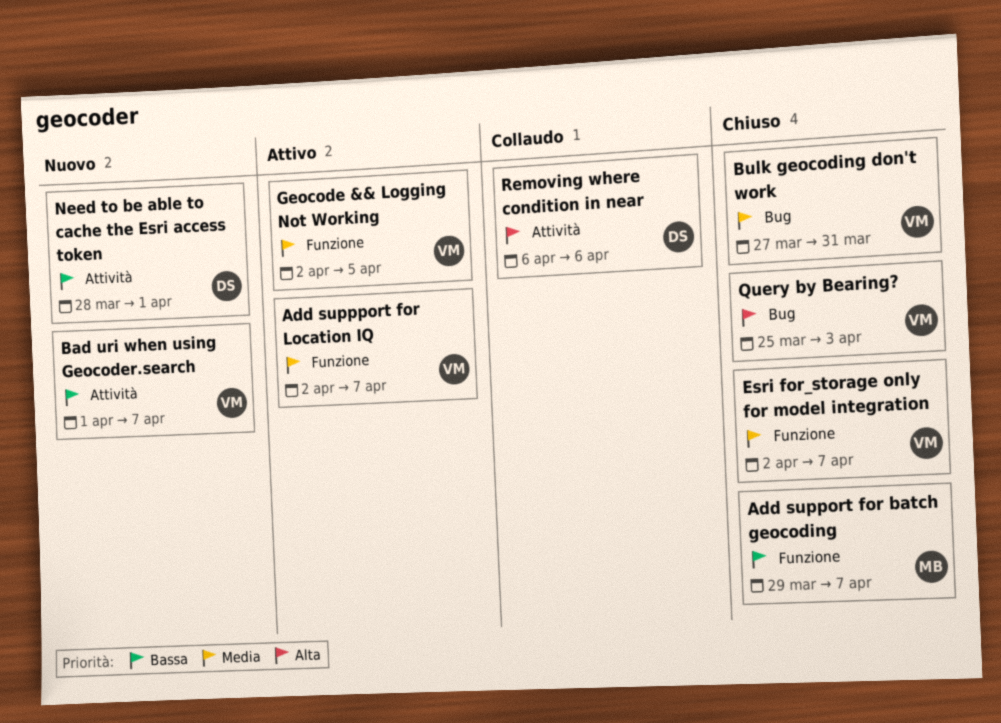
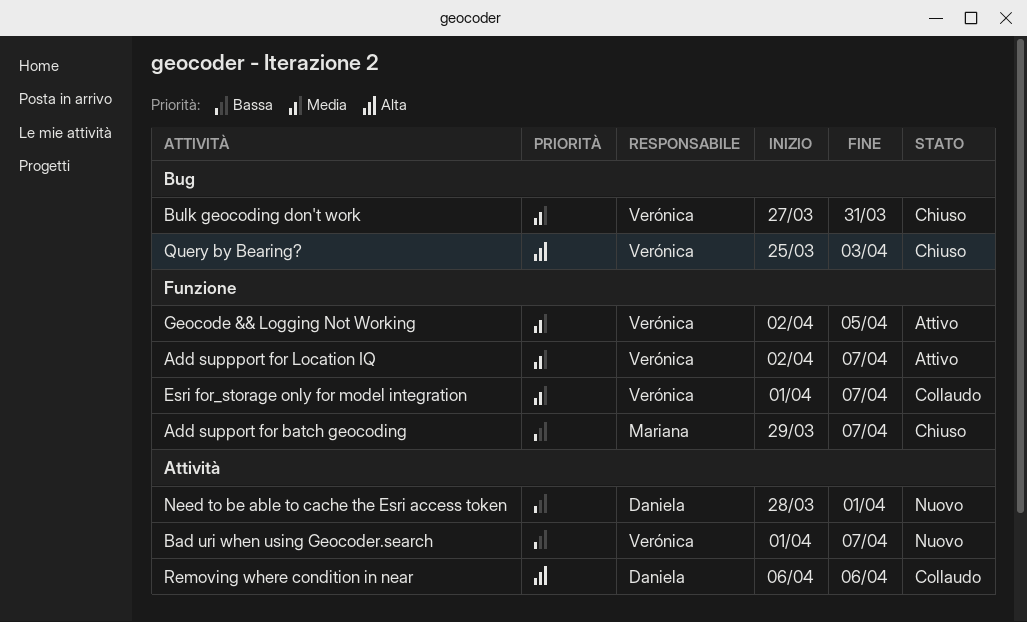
Esri for_storage only for model integration, status: Chiuso -> Collaudo
Esri for_storage only for model integration, start: Apr 2 -> Apr 1

